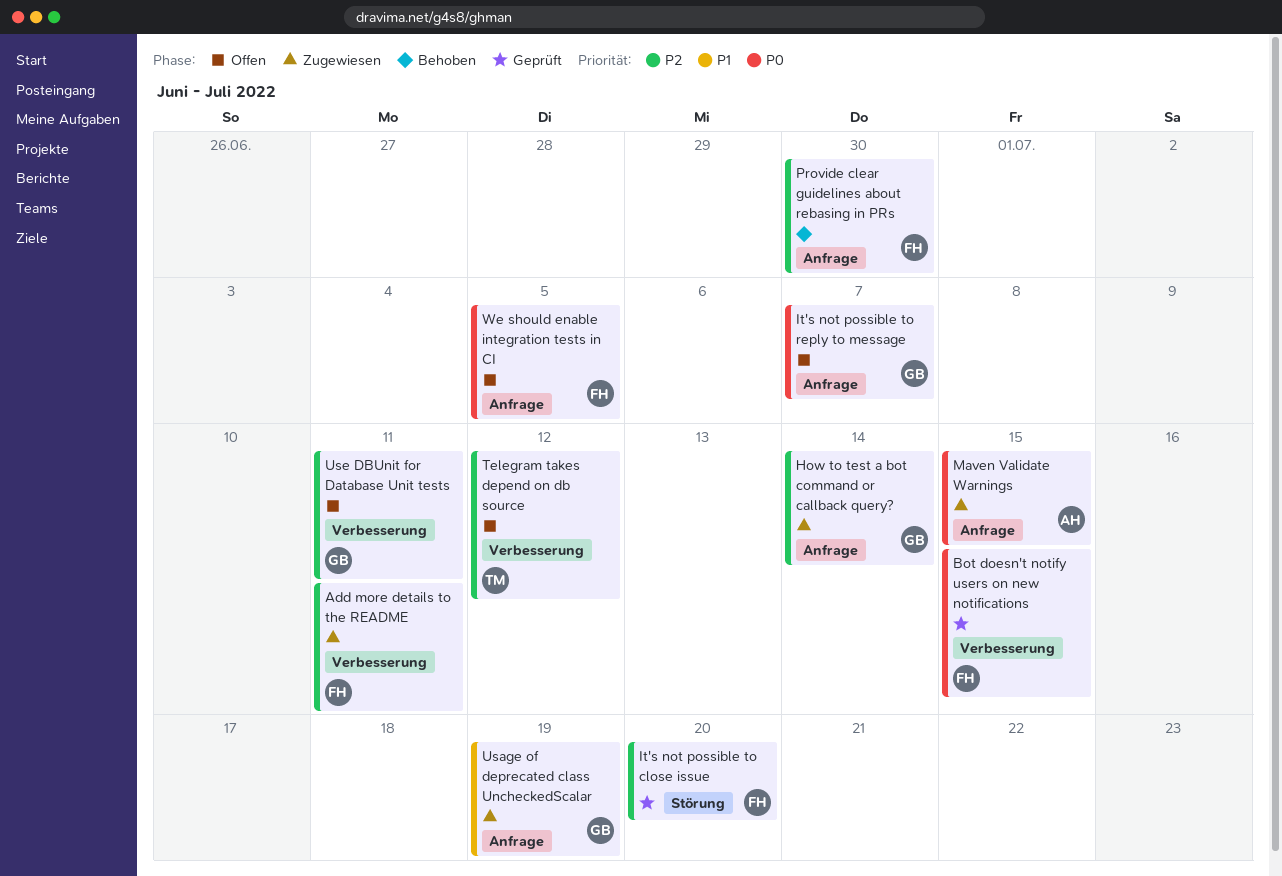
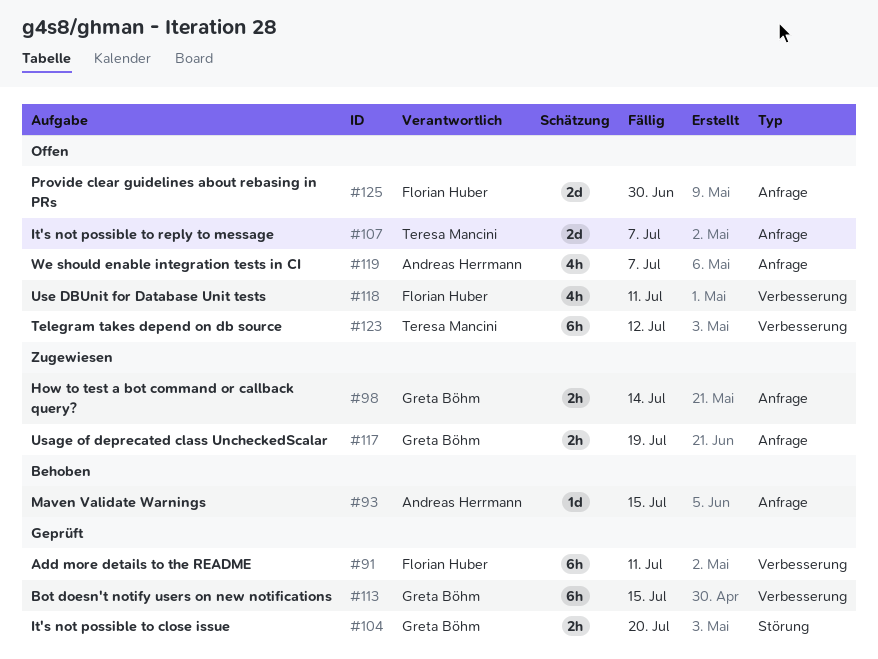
Add more details to the README, status: Zugewiesen -> Geprüft
Bot doesn't notify users on new notifications, owner: Florian Huber -> Greta Böhm
It's not possible to close issue, owner: Florian Huber -> Greta Böhm
It's not possible to reply to message, owner: Greta Böhm -> Teresa Mancini
Maven Validate Warnings, status: Zugewiesen -> Behoben
Provide clear guidelines about rebasing in PRs, status: Behoben -> Offen
Use DBUnit for Database Unit tests, owner: Greta Böhm -> Florian Huber
We should enable integration tests in CI, owner: Florian Huber -> Andreas Herrmann
We should enable integration tests in CI, due: Jul 5 -> Jul 7

